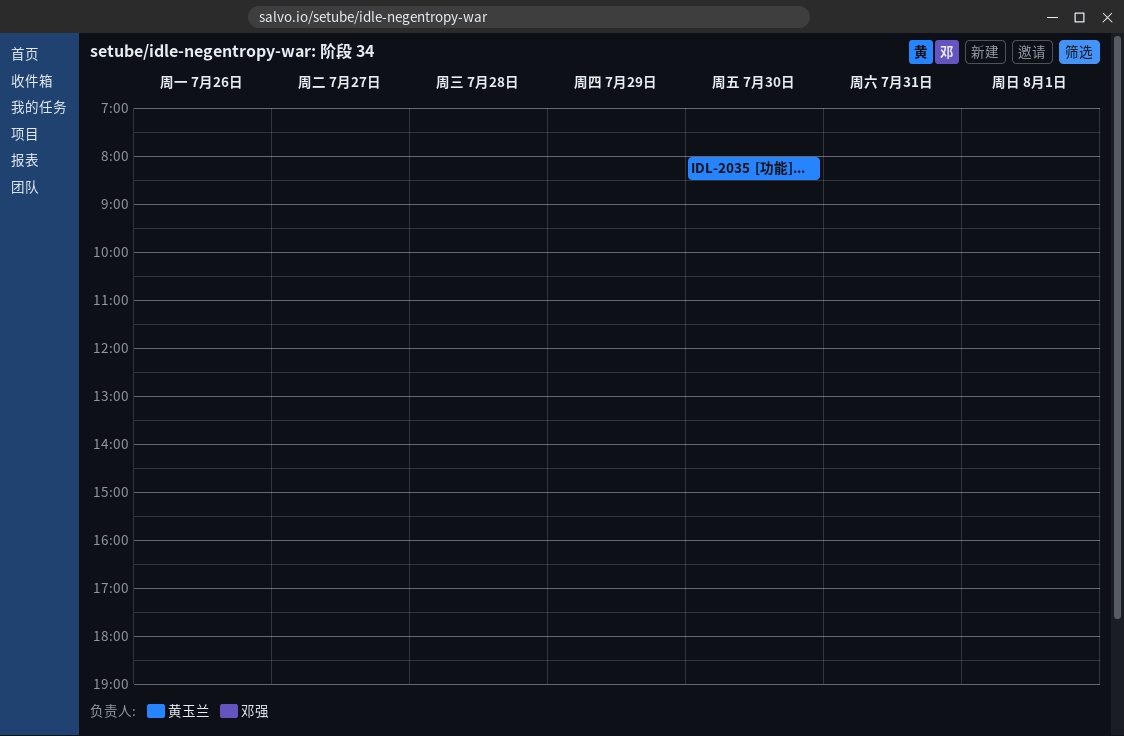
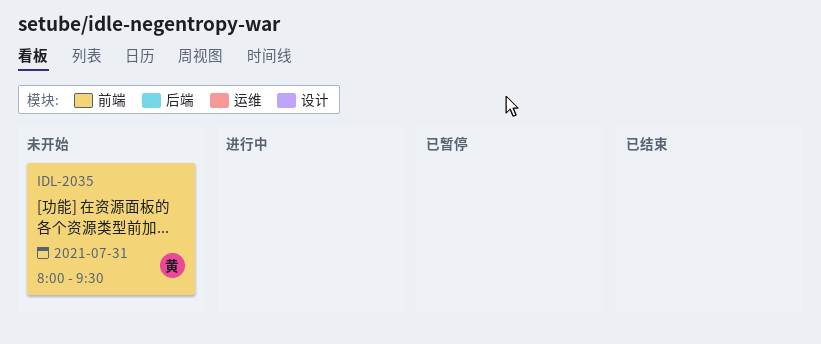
IDL-2035, day: Jul 30 -> Jul 31
IDL-2035, ends: 08:30 -> 09:30

